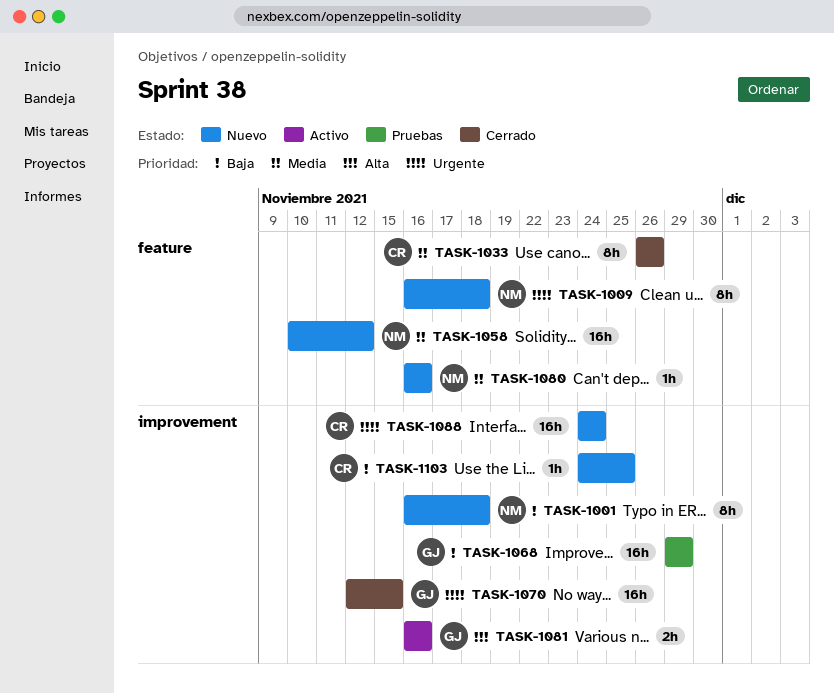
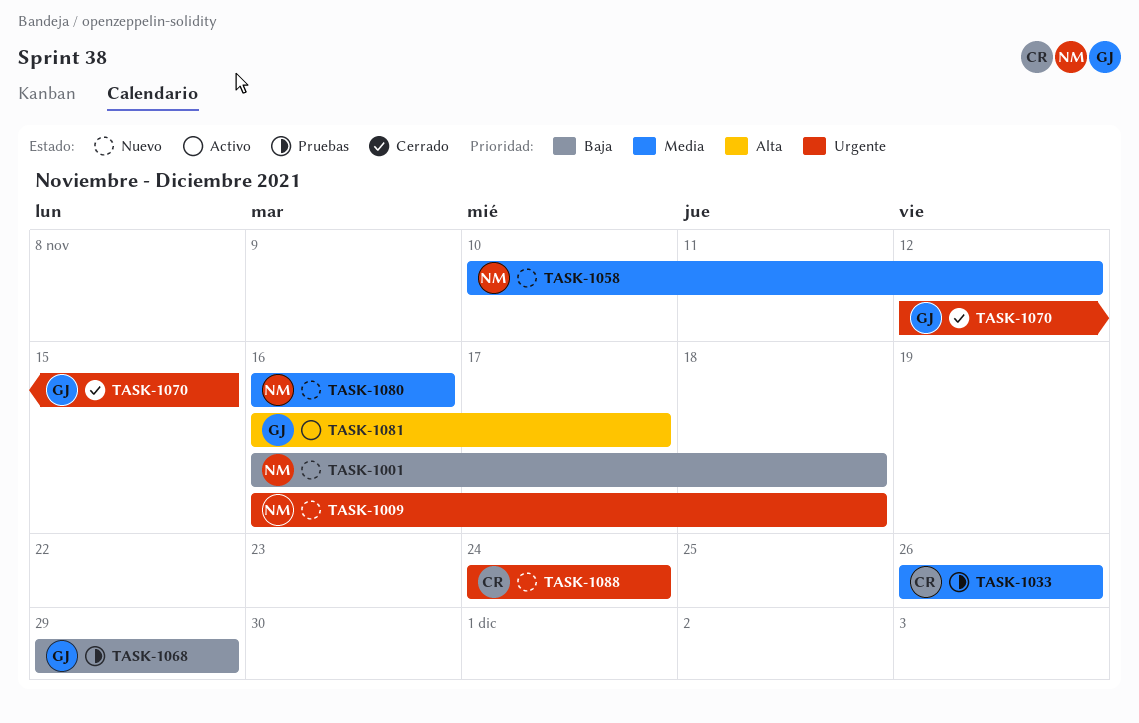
TASK-1033, status: Cerrado -> Pruebas
TASK-1081, due: Nov 16 -> Nov 17
TASK-1103: present -> none

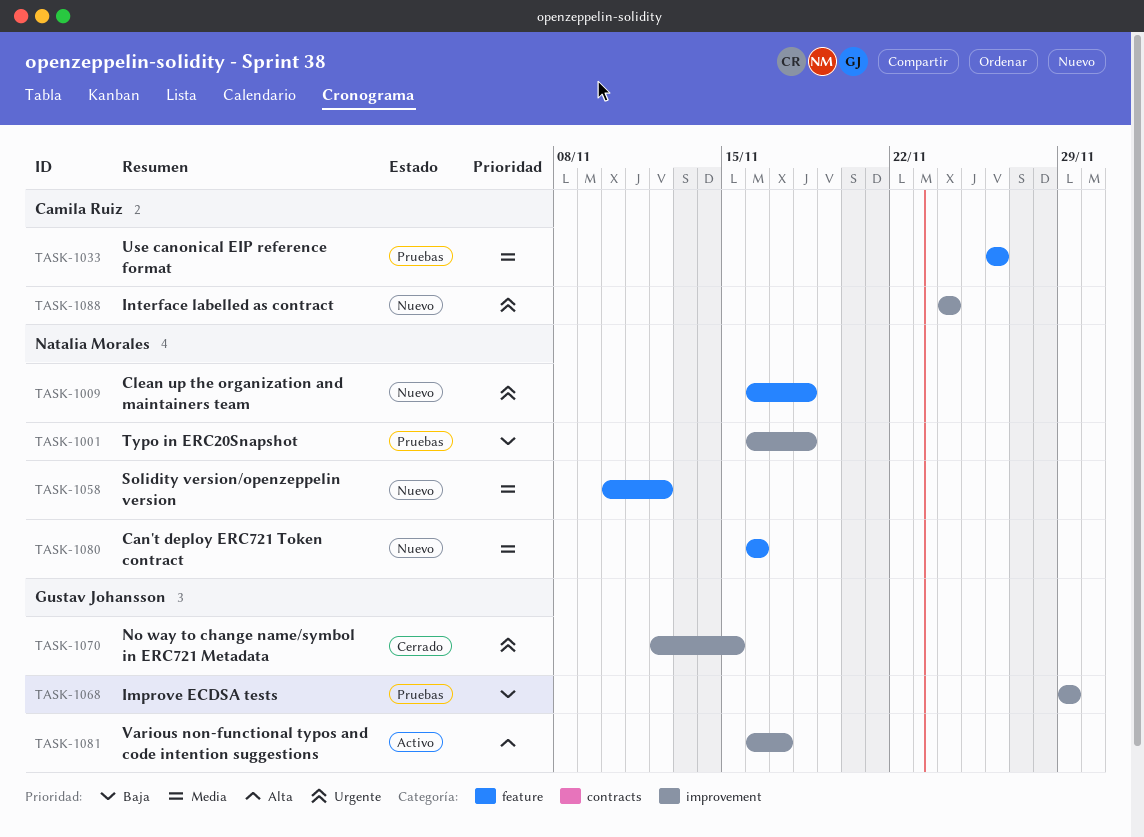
TASK-1001, status: Nuevo -> Pruebas

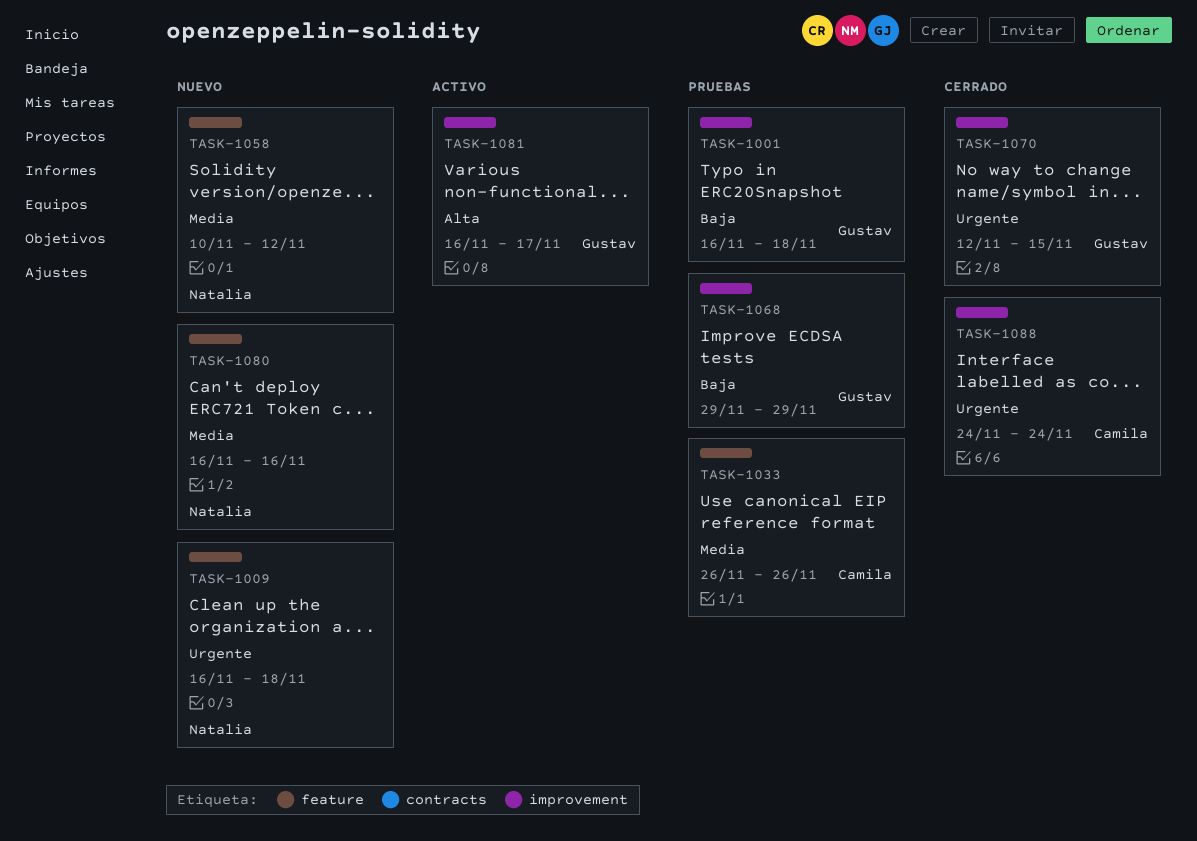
TASK-1001, owner: Natalia Morales -> Gustav Johansson
TASK-1088, status: Nuevo -> Cerrado

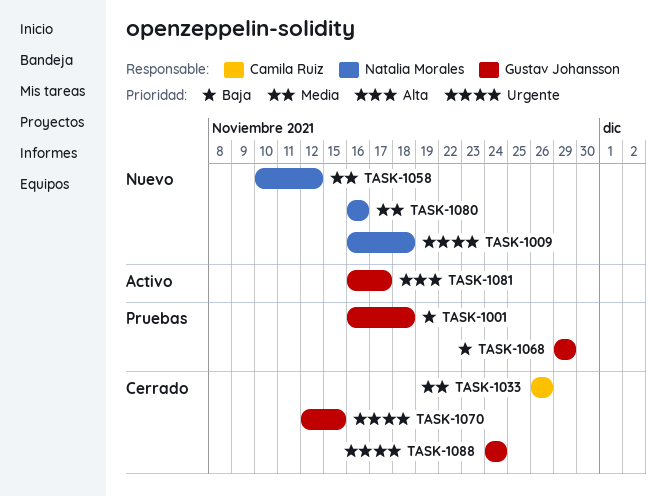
TASK-1033, status: Pruebas -> Cerrado
TASK-1088, owner: Camila Ruiz -> Gustav Johansson

